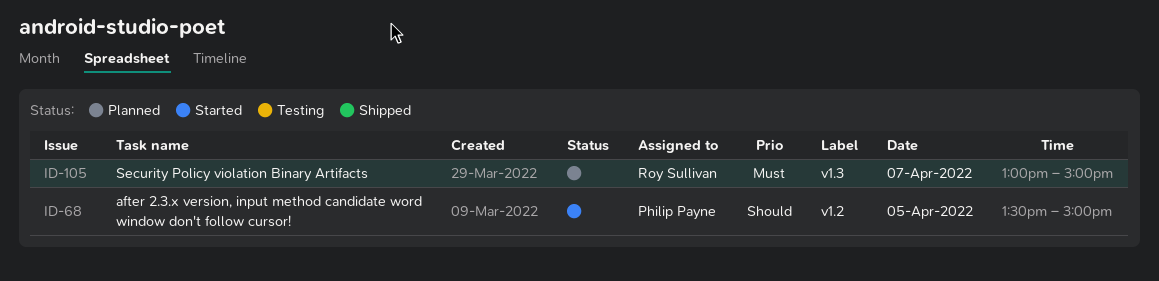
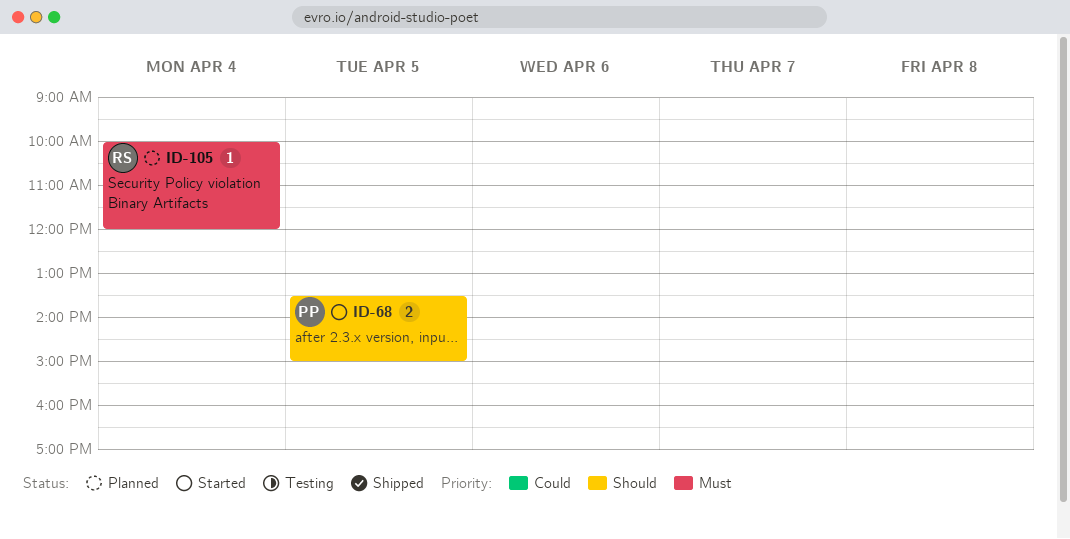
ID-105, day: Apr 7 -> Apr 4
ID-105, begins: 13:00 -> 10:00
ID-105, ends: 15:00 -> 12:00

